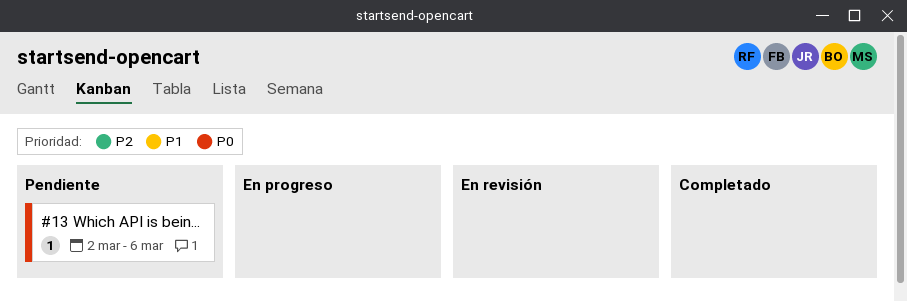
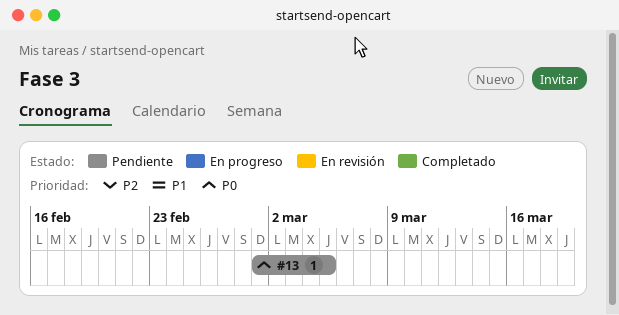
#13, start: Mar 2 -> Mar 1
#13, due: Mar 6 -> Mar 5

